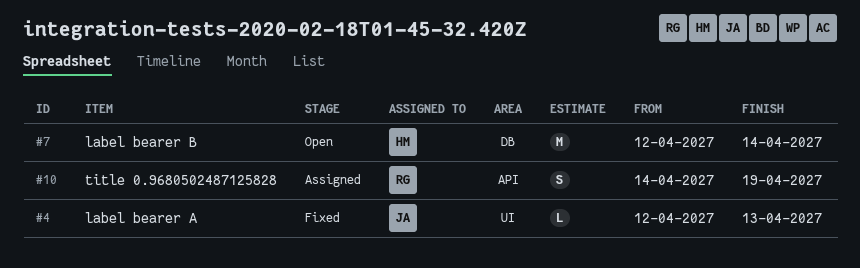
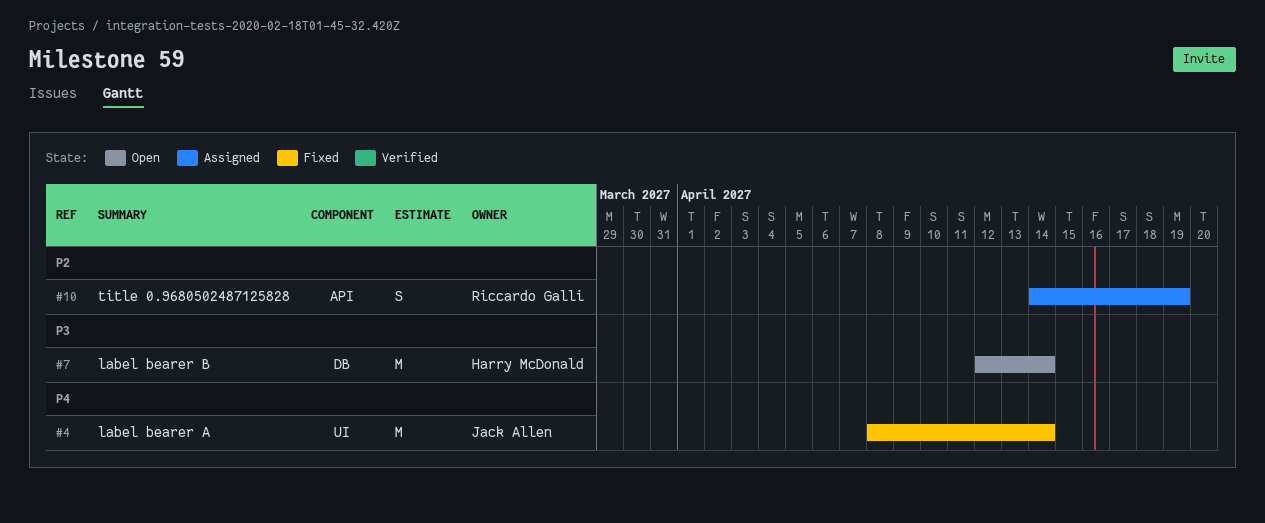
#4, estimate: L -> M
#4, start: Apr 12 -> Apr 8
#4, due: Apr 13 -> Apr 14

